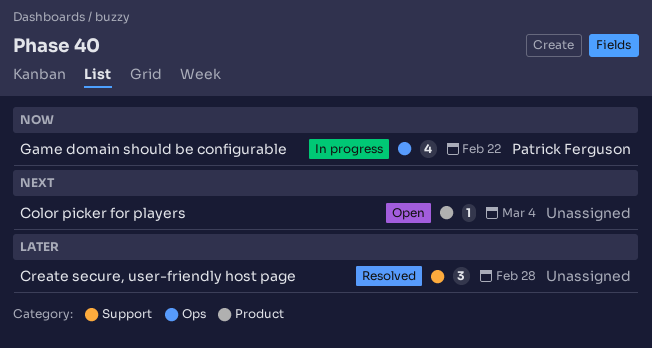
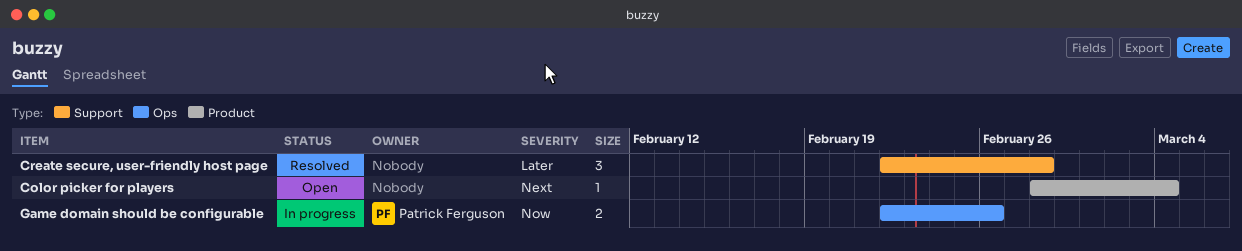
Game domain should be configurable, estimate: 4 -> 2
Game domain should be configurable, due: Feb 22 -> Feb 26

